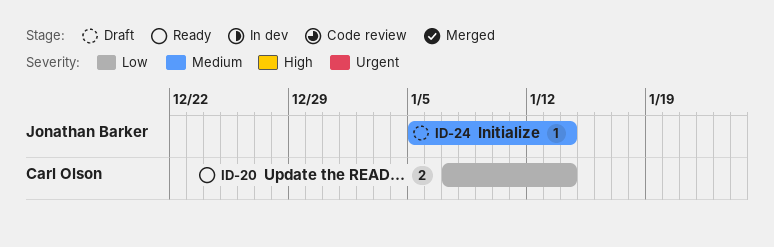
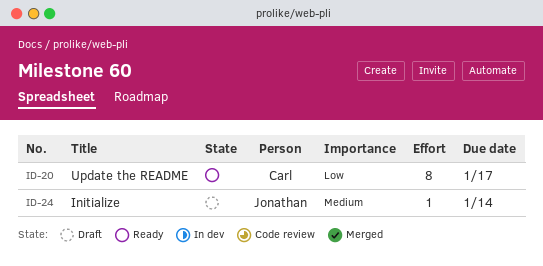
ID-20, estimate: 2 -> 8
ID-20, due: Jan 14 -> Jan 17

